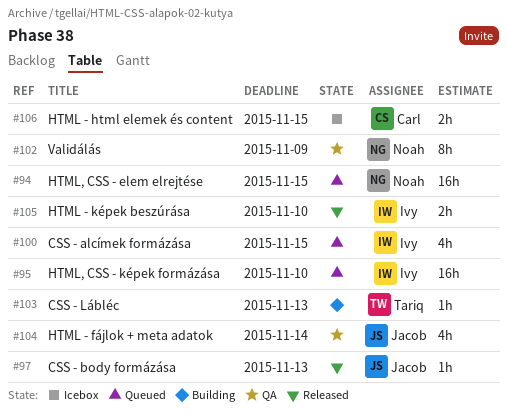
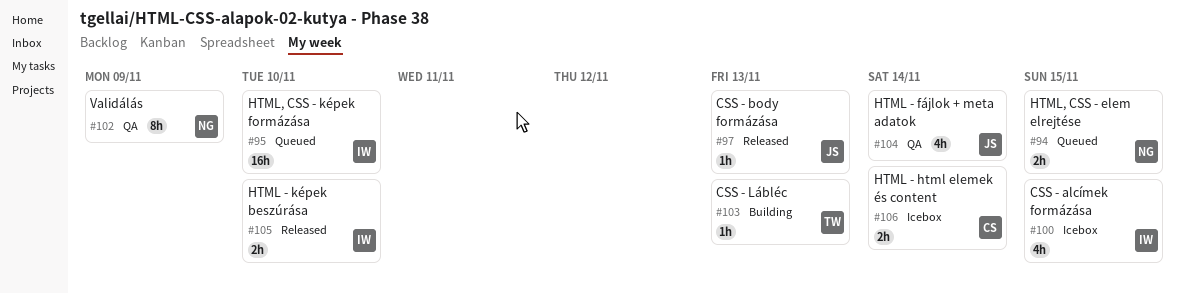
#94, estimate: 16h -> 2h
#100, status: Queued -> Icebox
#106, due: Nov 15 -> Nov 14

